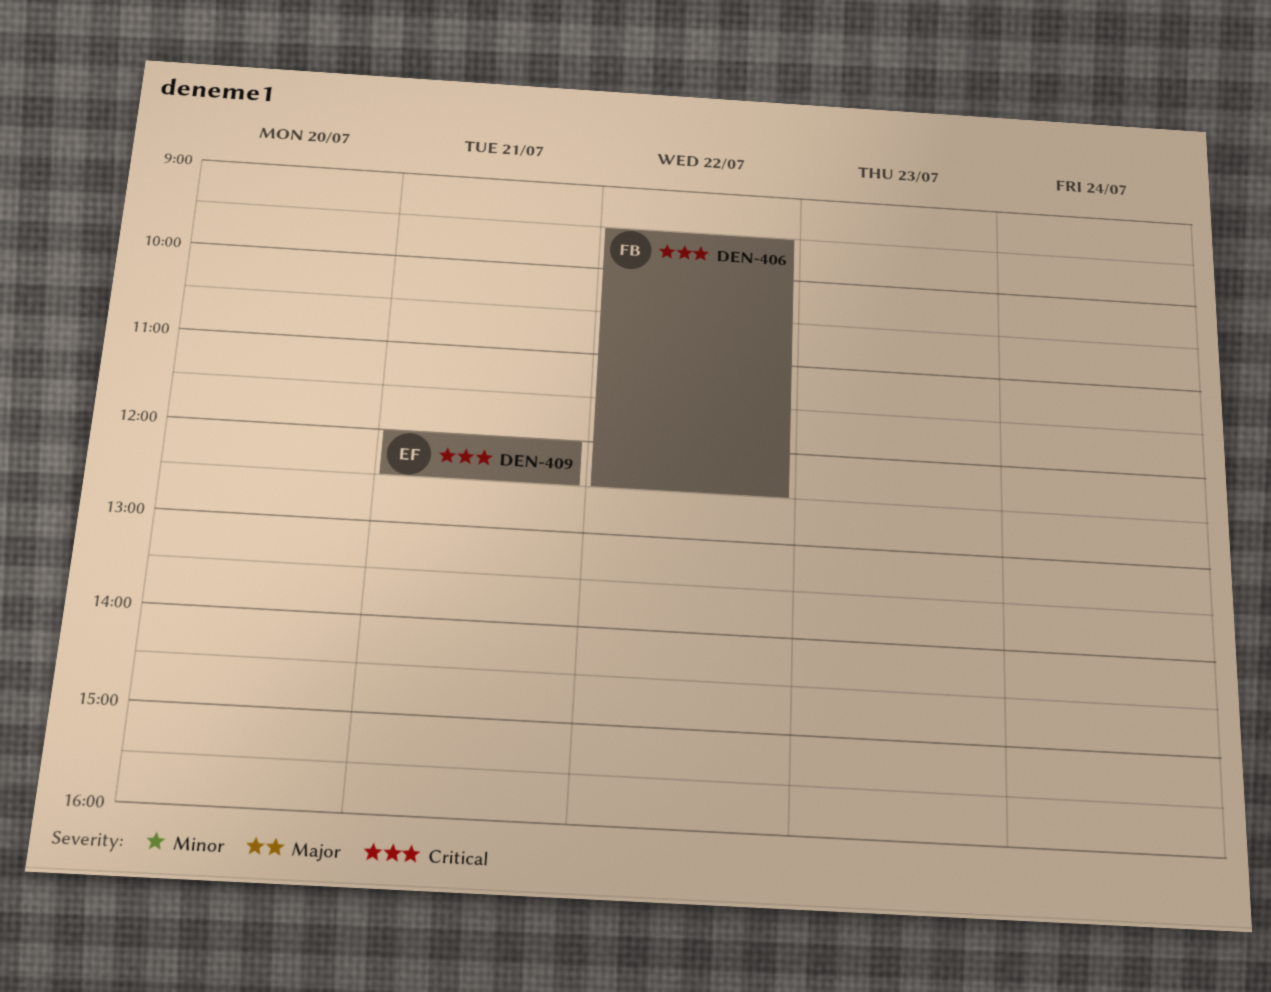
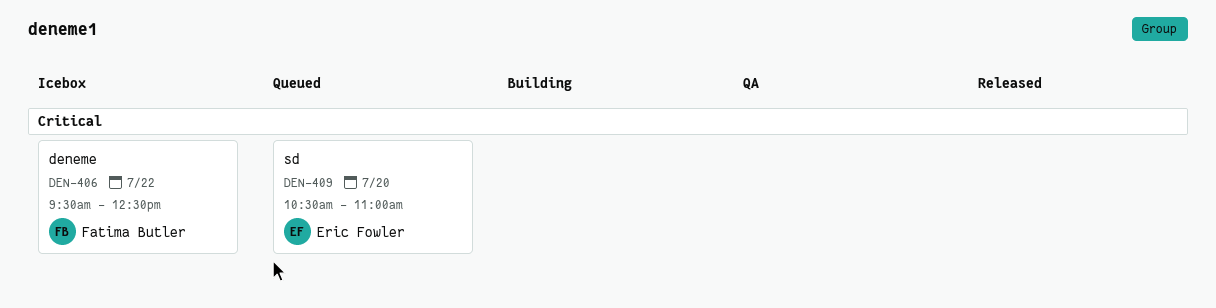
DEN-409, day: Jul 21 -> Jul 20
DEN-409, begins: 12:00 -> 10:30
DEN-409, ends: 12:30 -> 11:00

